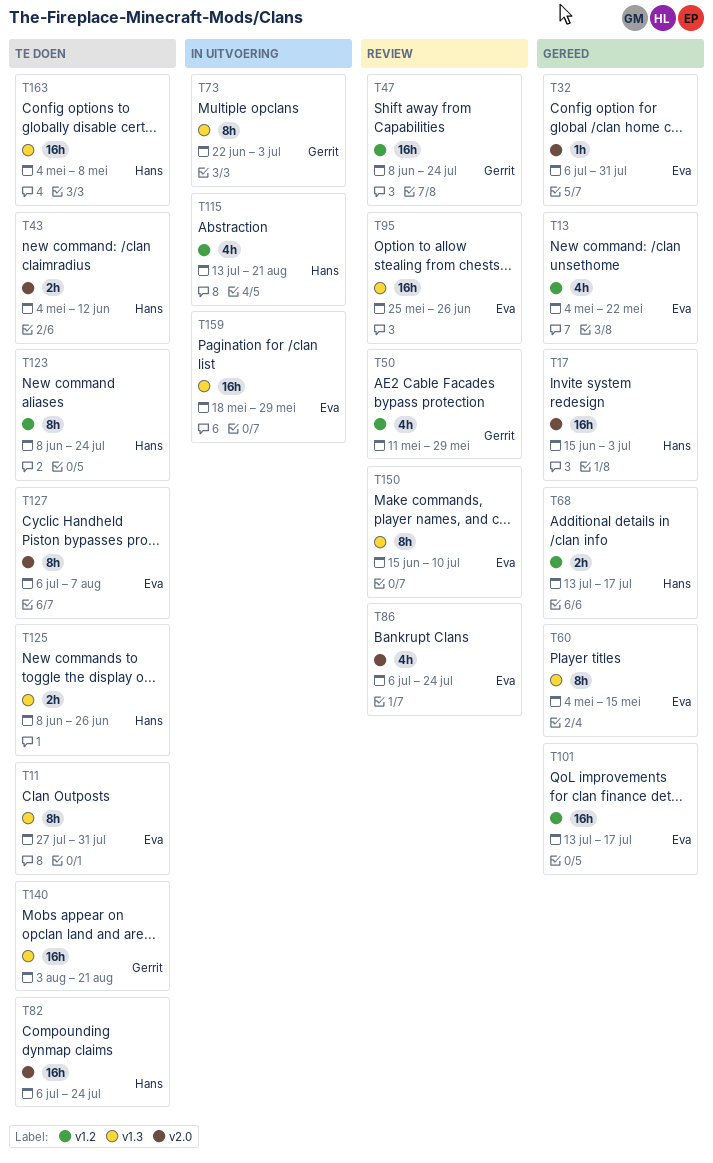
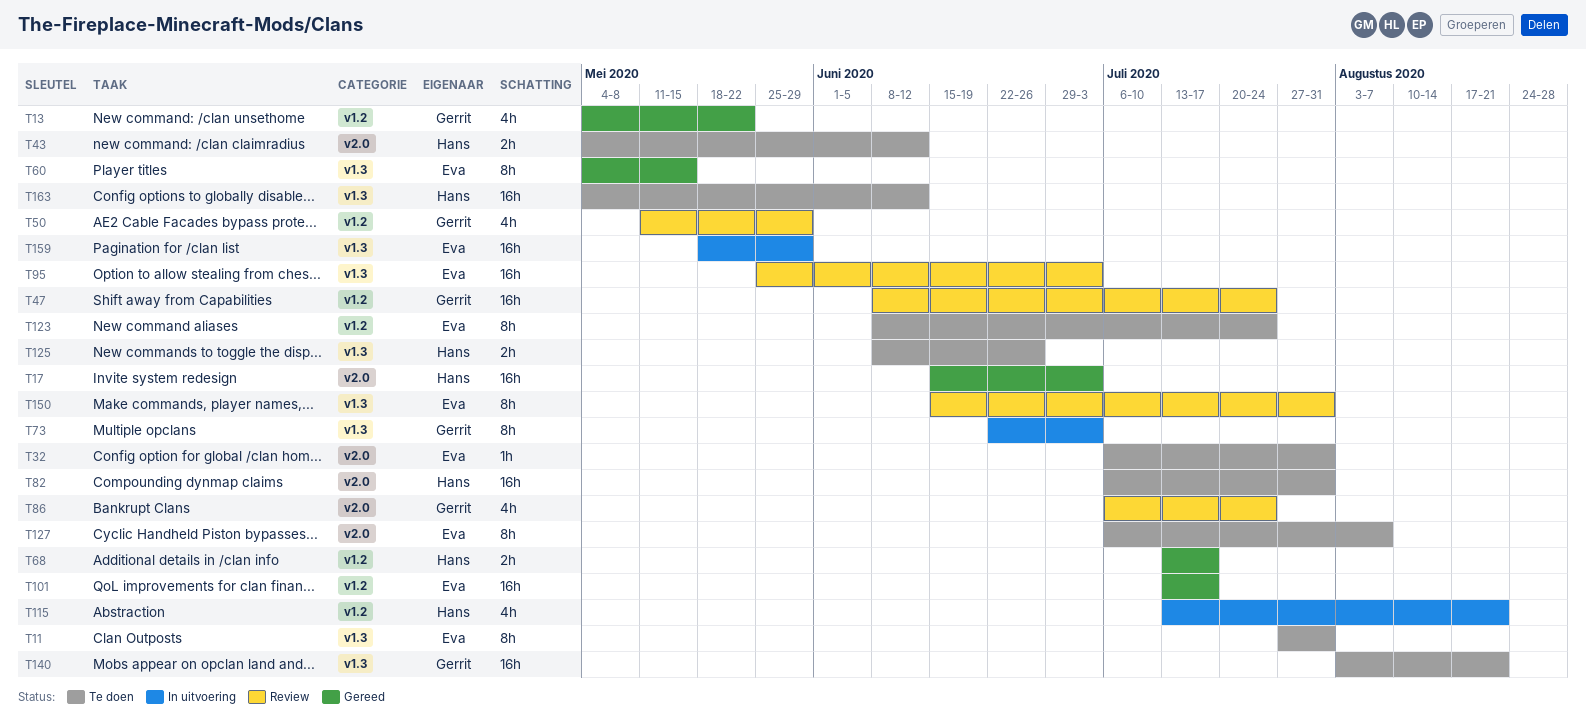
T13, owner: Eva -> Gerrit
T32, status: Gereed -> Te doen
T82, due: Jul 24 -> Jul 31
T86, owner: Eva -> Gerrit
T95, due: Jun 26 -> Jul 3
T123, owner: Hans -> Eva
T150, due: Jul 10 -> Jul 31
T163, due: May 8 -> Jun 12

